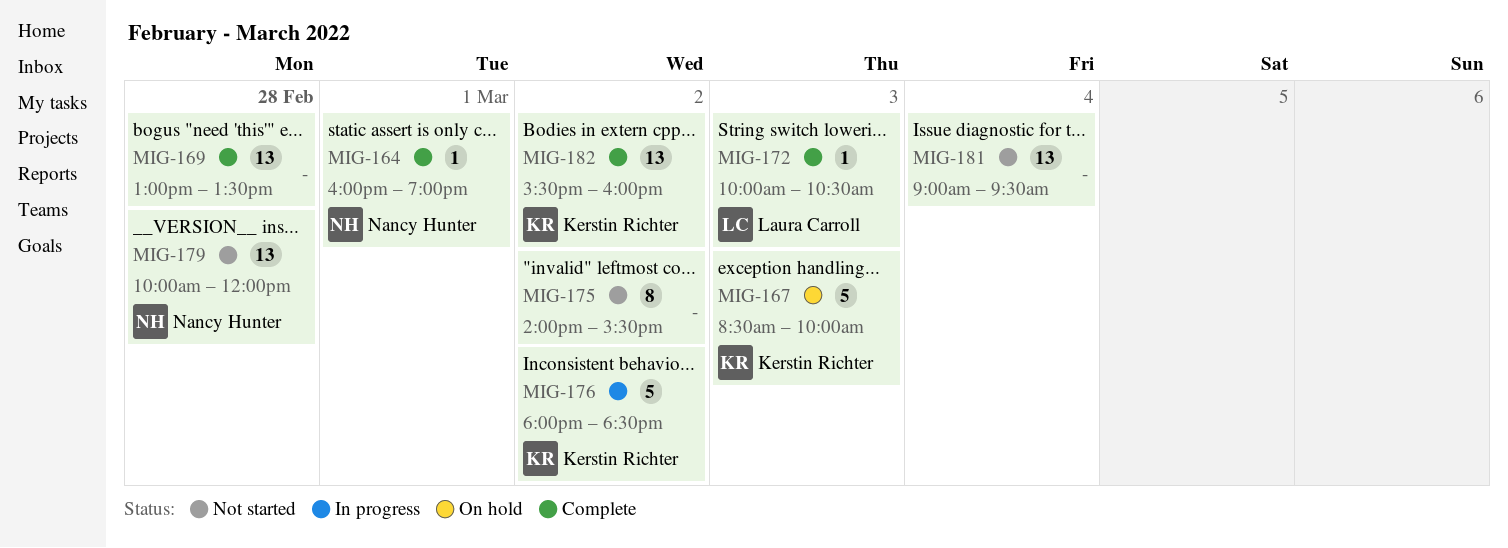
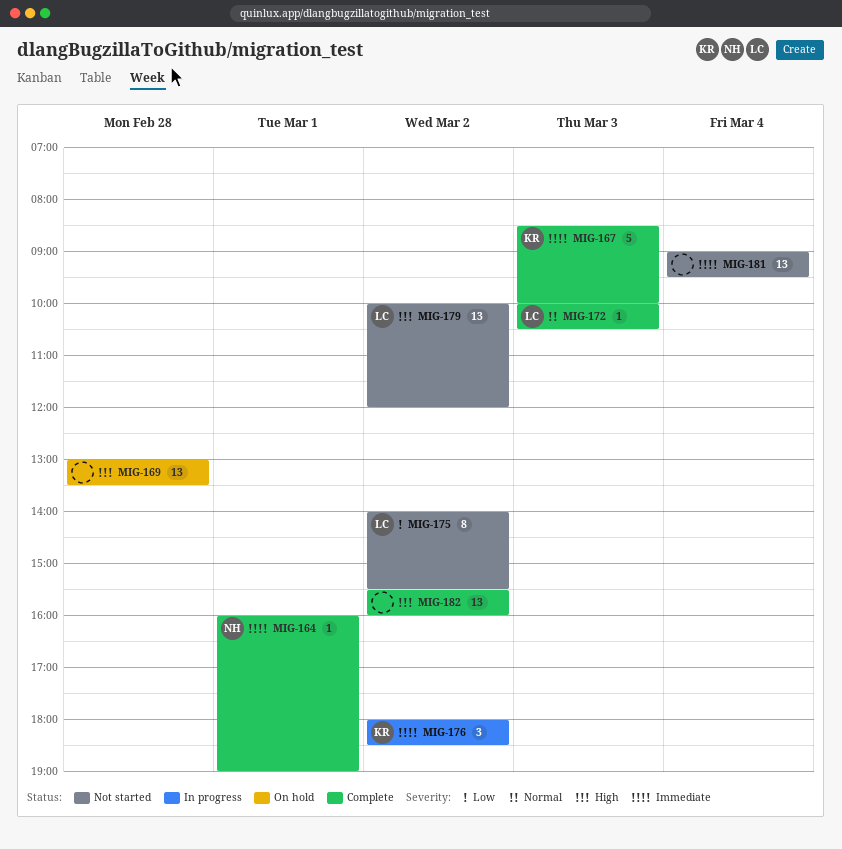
MIG-167, status: On hold -> Complete
MIG-169, status: Complete -> On hold
MIG-175, owner: none -> Laura Carroll
MIG-176, estimate: 5 -> 3
MIG-179, owner: Nancy Hunter -> Laura Carroll
MIG-179, day: Feb 28 -> Mar 2
MIG-182, owner: Kerstin Richter -> none

